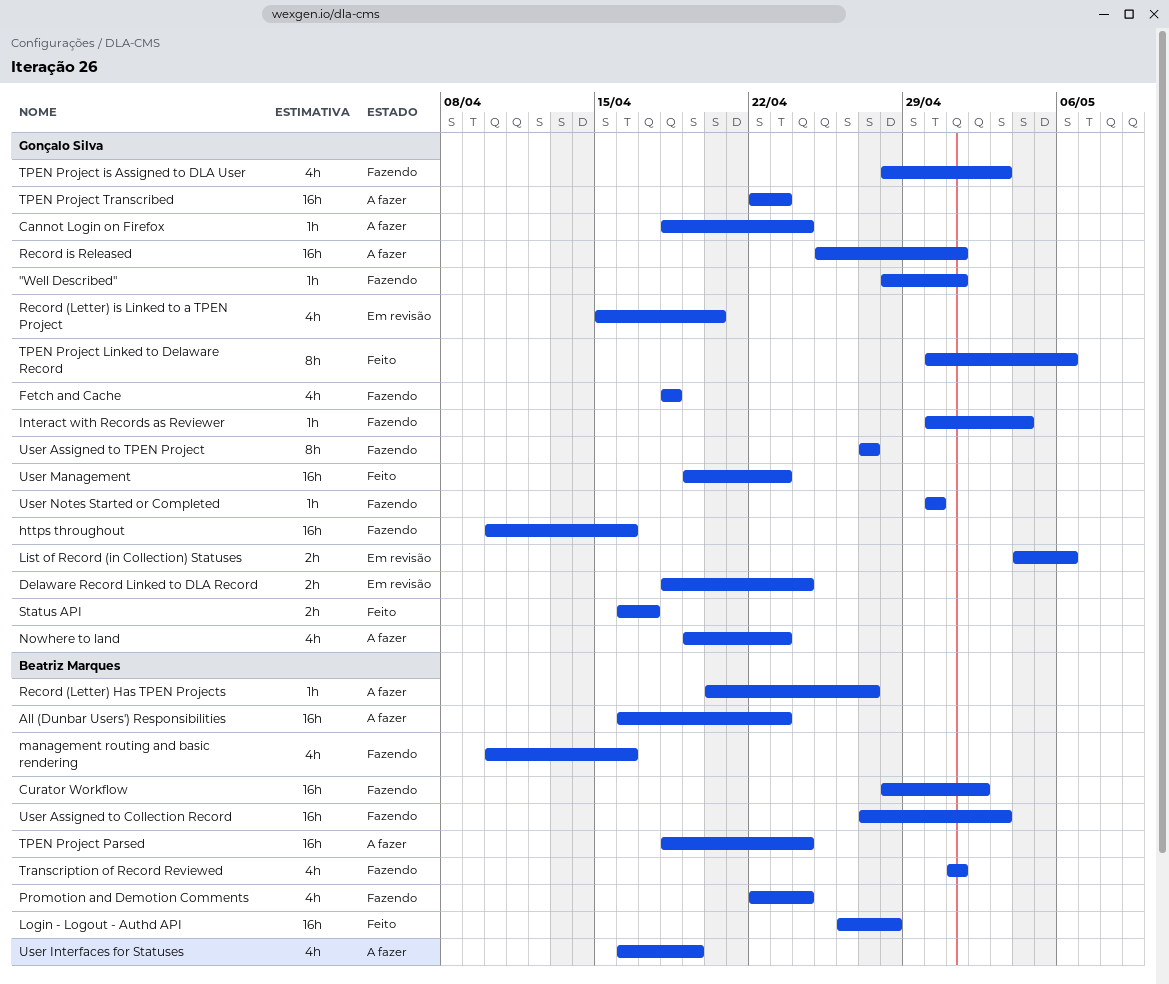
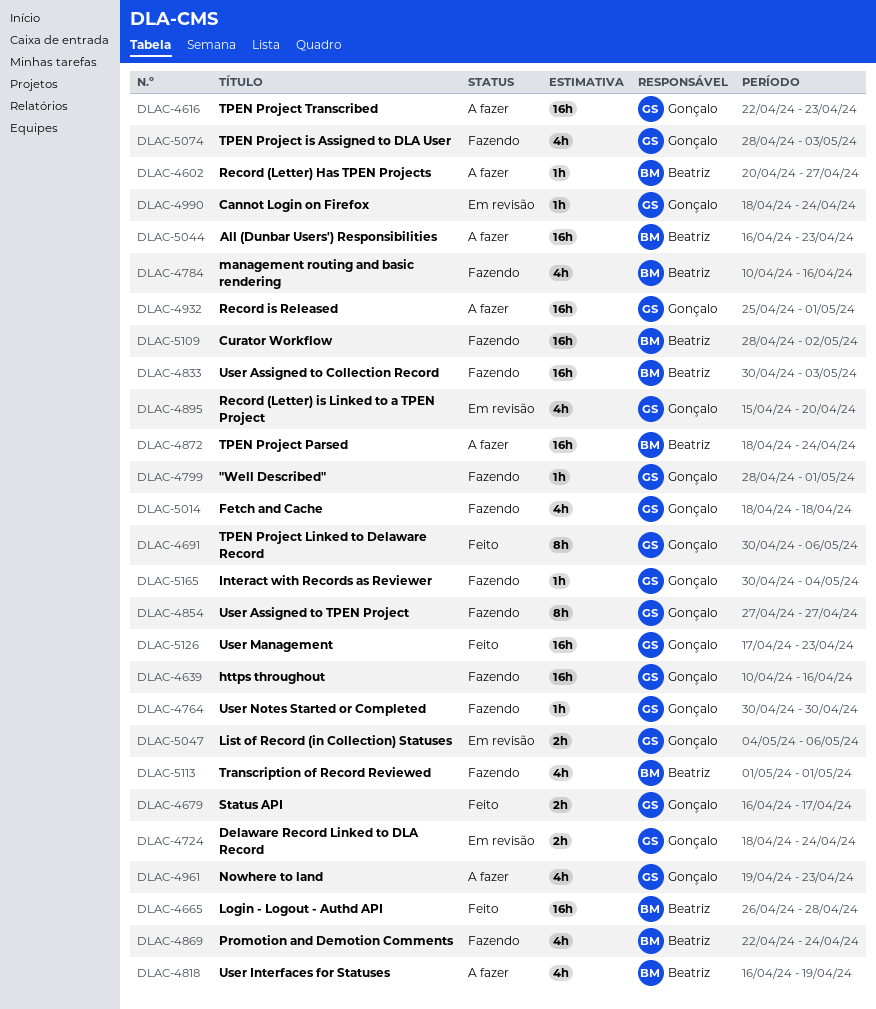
Cannot Login on Firefox, status: A fazer -> Em revisão
User Assigned to Collection Record, start: Apr 27 -> Apr 30
User Management, start: Apr 19 -> Apr 17

